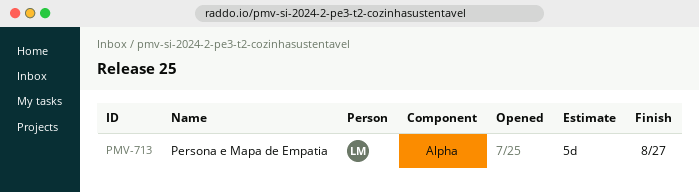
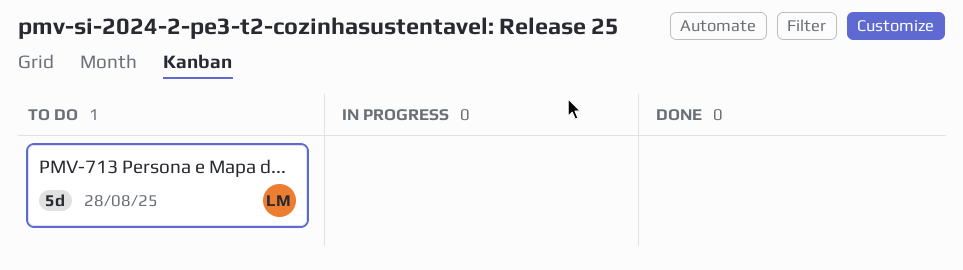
PMV-713, due: Aug 27 -> Aug 28

